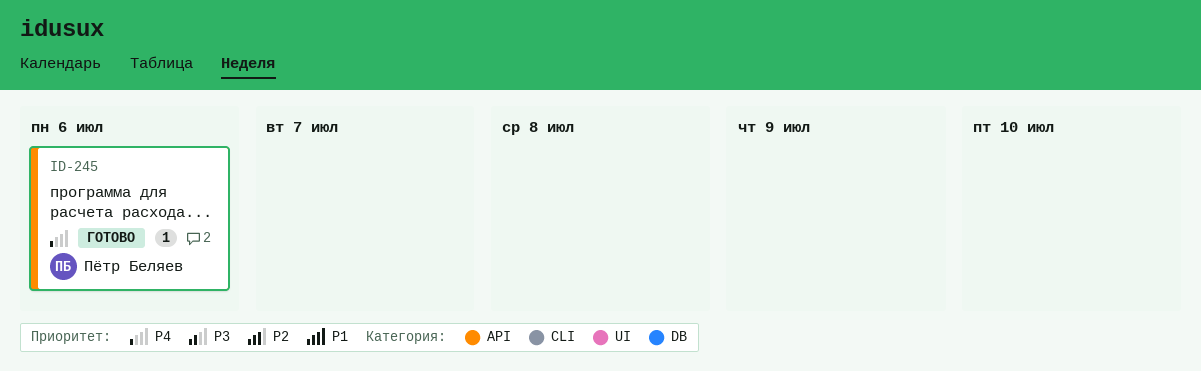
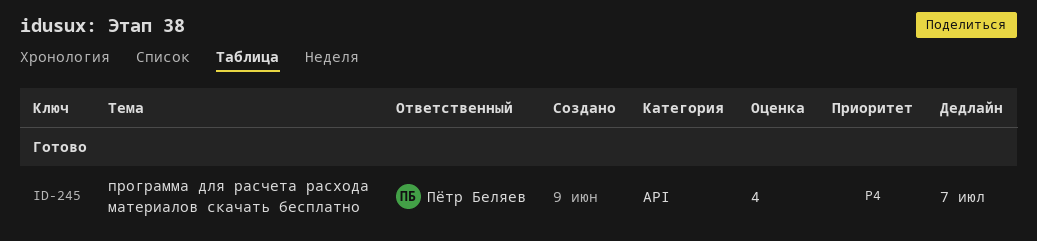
ID-245, estimate: 1 -> 4
ID-245, due: Jul 6 -> Jul 7

